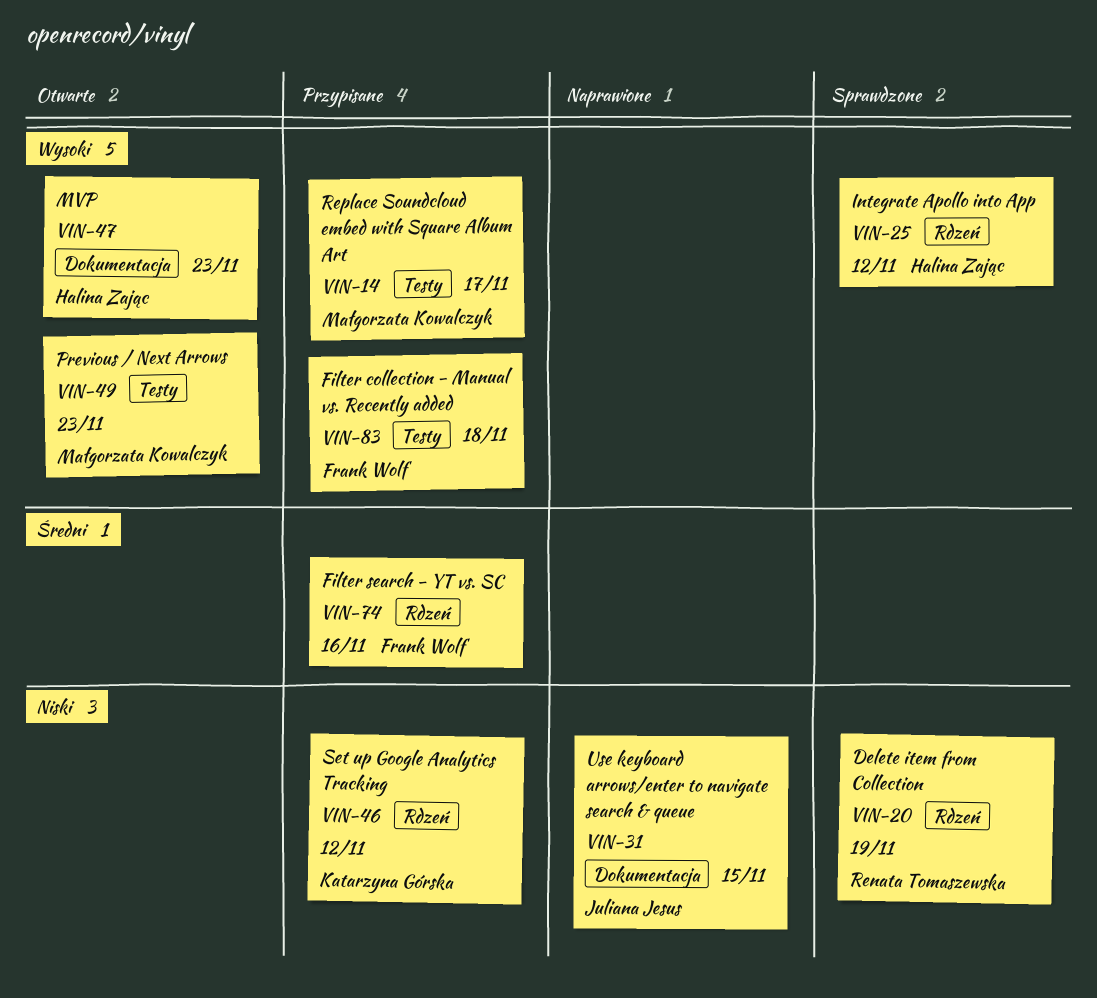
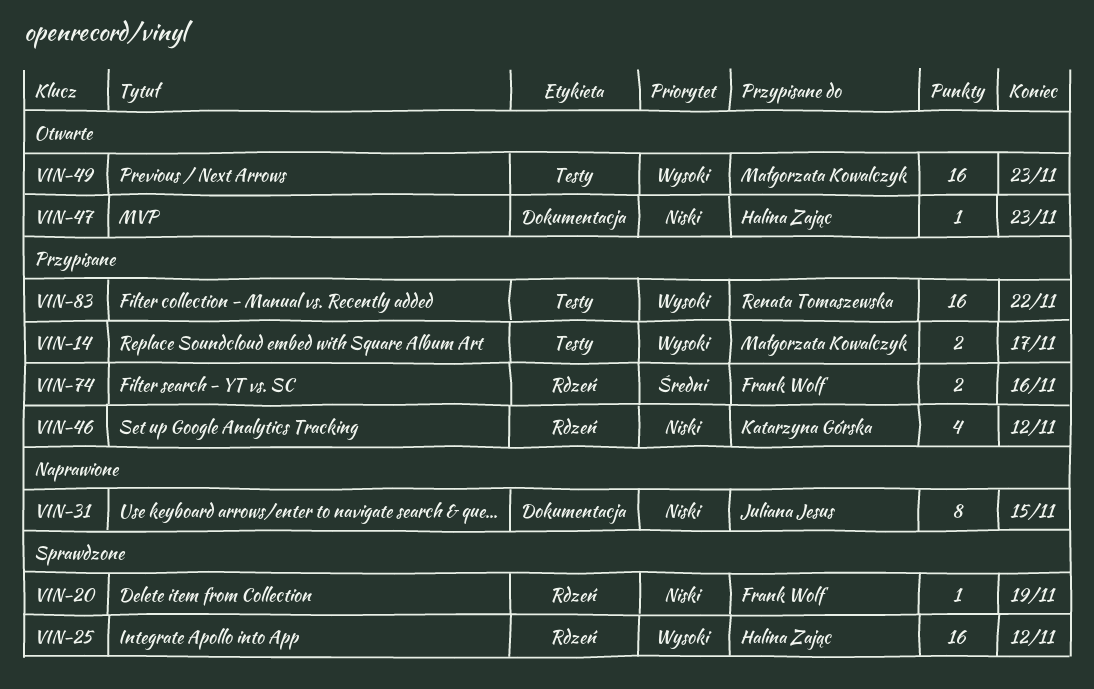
VIN-20, owner: Renata Tomaszewska -> Frank Wolf
VIN-47, priority: Wysoki -> Niski
VIN-83, owner: Frank Wolf -> Renata Tomaszewska
VIN-83, due: Nov 18 -> Nov 22

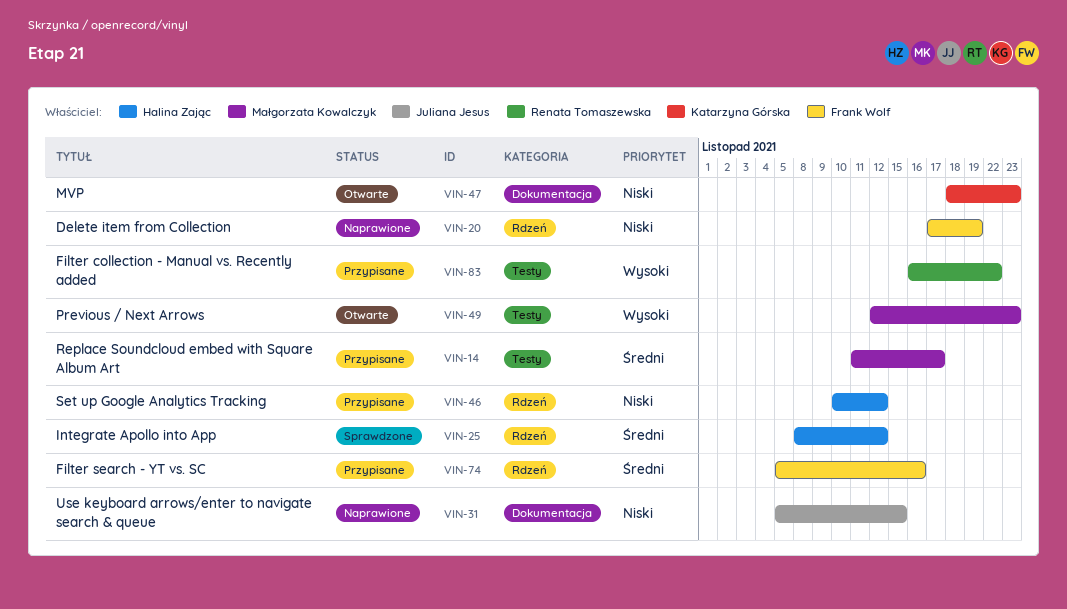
VIN-14, priority: Wysoki -> Średni
VIN-20, status: Sprawdzone -> Naprawione
VIN-25, priority: Wysoki -> Średni
VIN-46, owner: Katarzyna Górska -> Halina Zając
VIN-47, owner: Halina Zając -> Katarzyna Górska

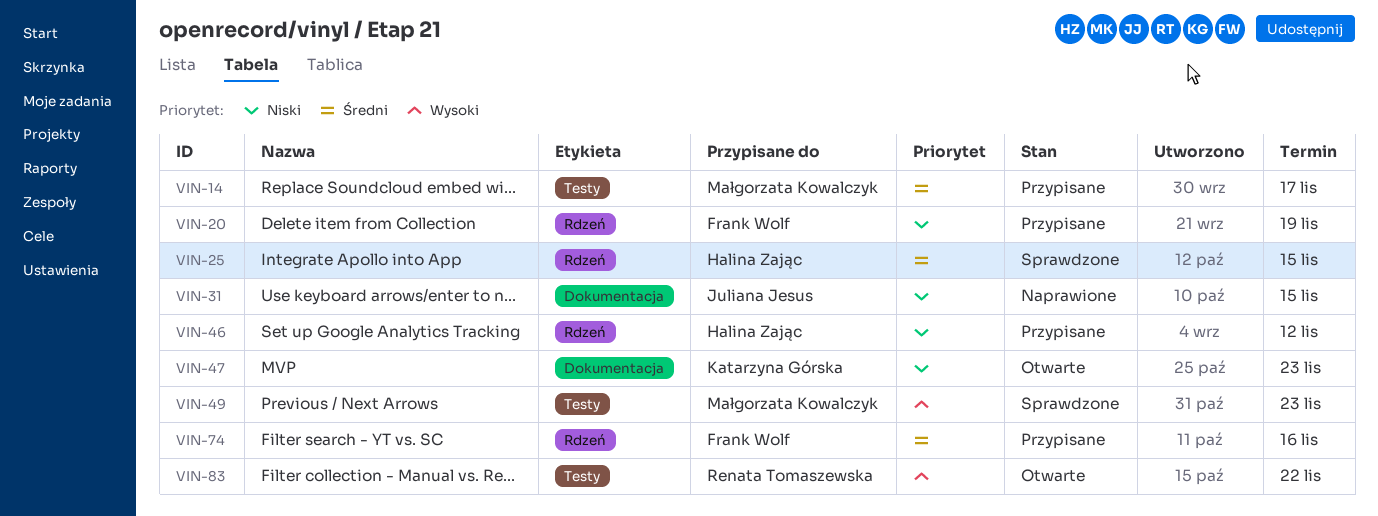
VIN-20, status: Naprawione -> Przypisane
VIN-25, due: Nov 12 -> Nov 15
VIN-49, status: Otwarte -> Sprawdzone
VIN-83, status: Przypisane -> Otwarte

